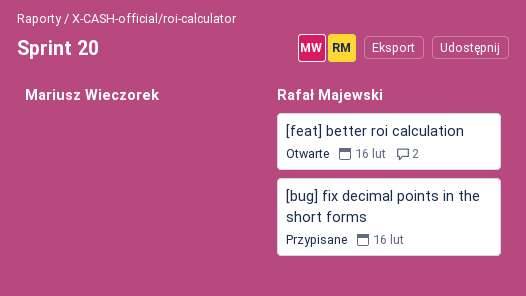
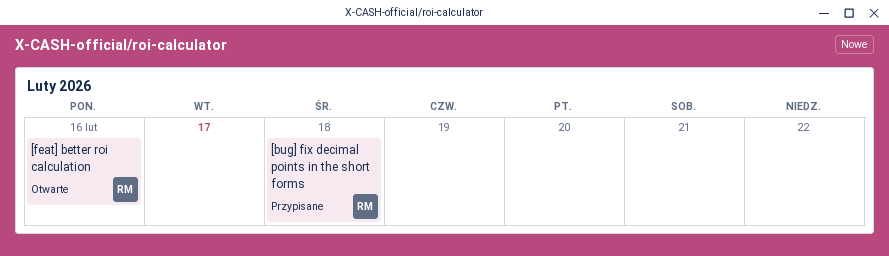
[bug] fix decimal points in the short forms, due: Feb 16 -> Feb 18

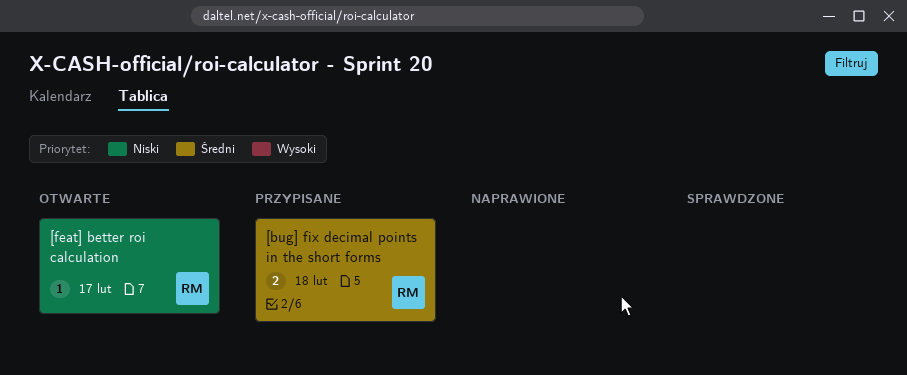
[feat] better roi calculation, due: Feb 16 -> Feb 17

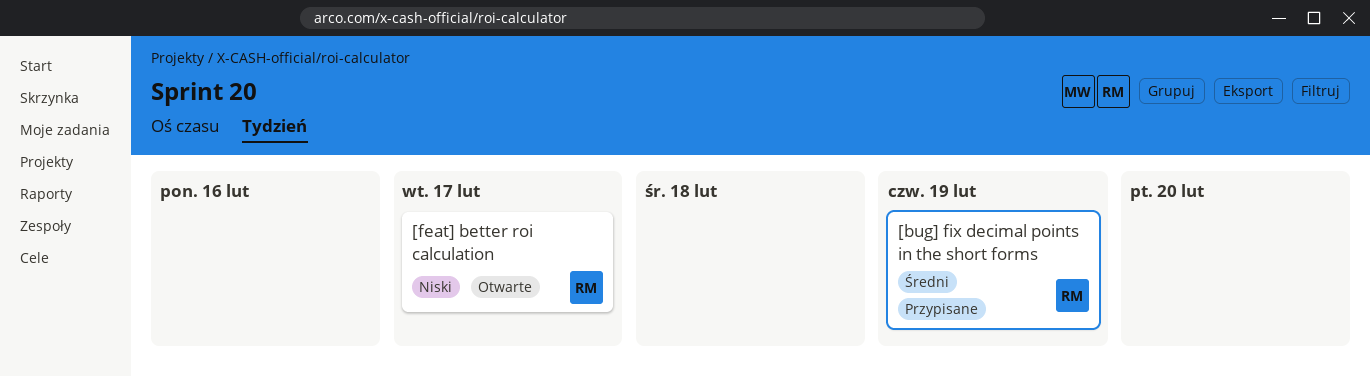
[bug] fix decimal points in the short forms, due: Feb 18 -> Feb 19

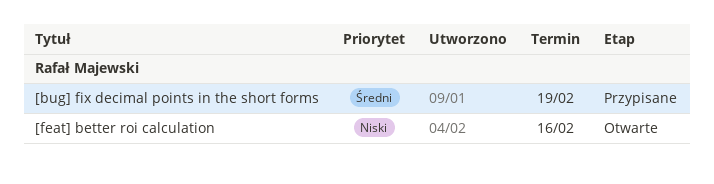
[feat] better roi calculation, due: Feb 17 -> Feb 16

